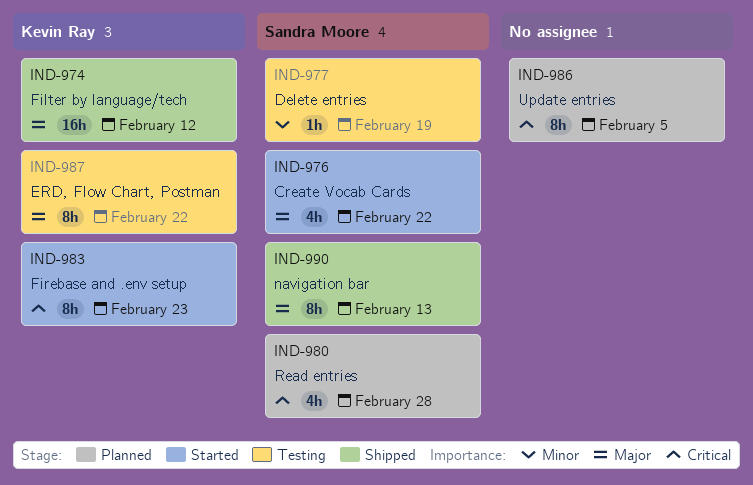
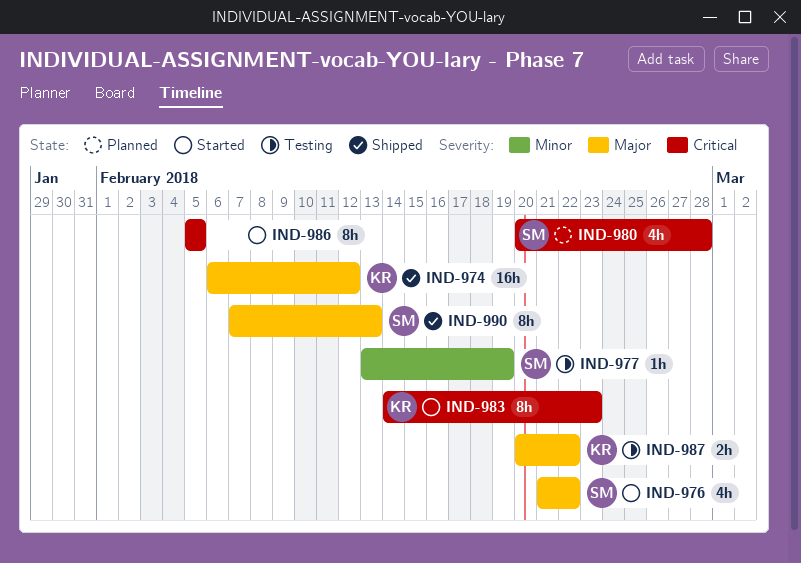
IND-986, status: Planned -> Started
IND-987, estimate: 8h -> 2h

